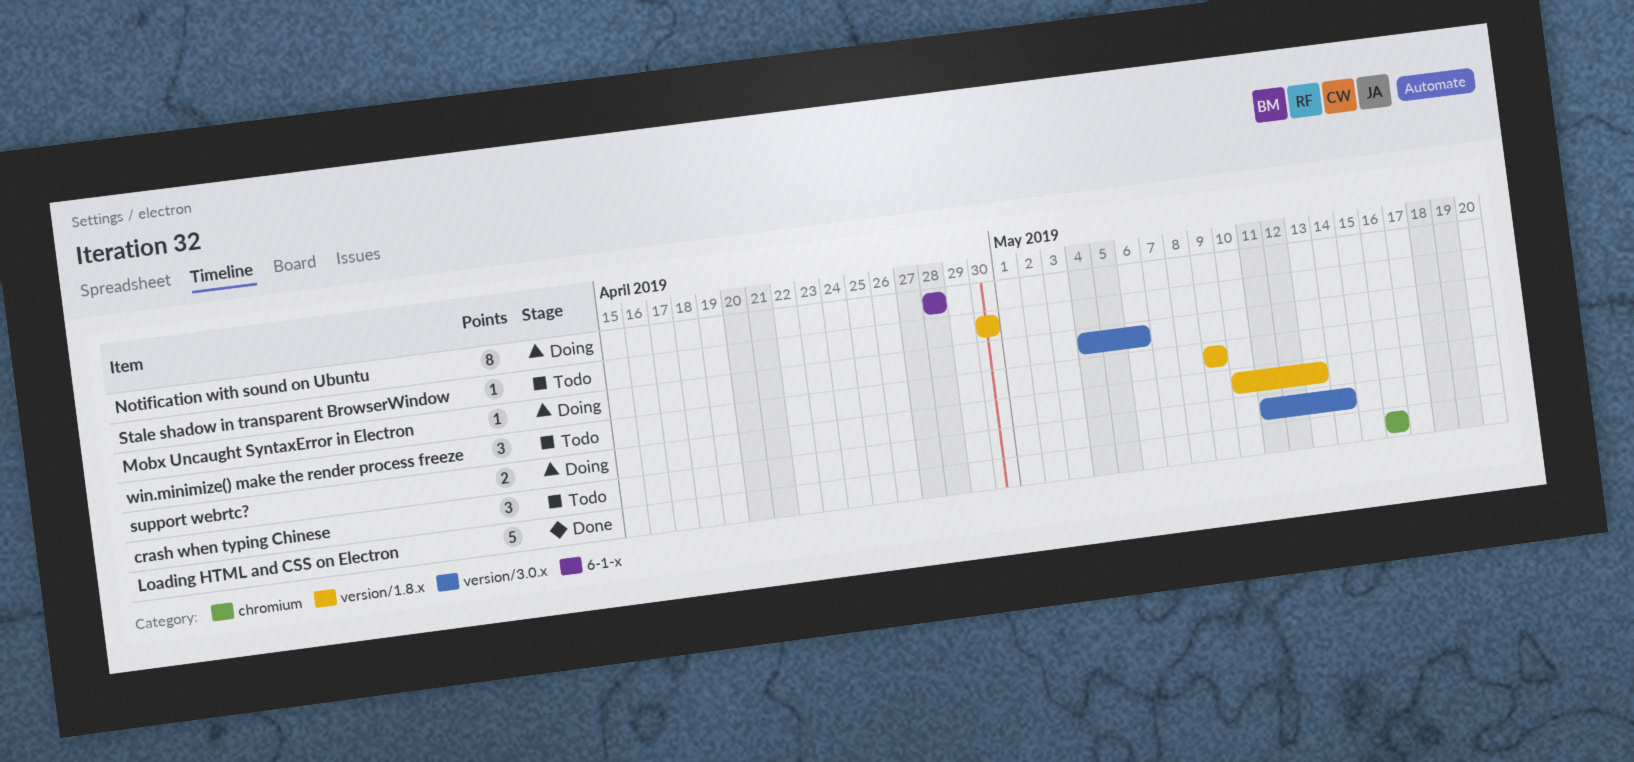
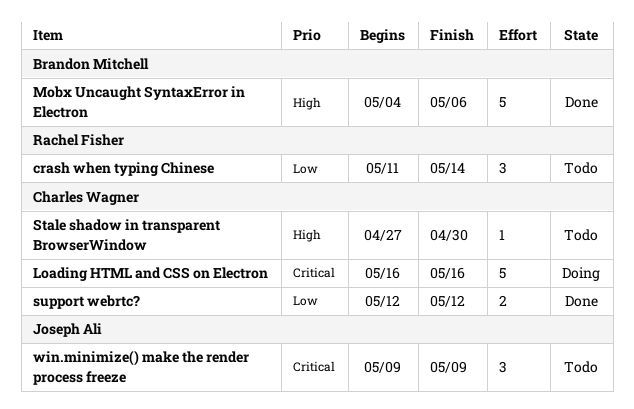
Loading HTML and CSS on Electron, status: Done -> Doing
Mobx Uncaught SyntaxError in Electron, status: Doing -> Done
Mobx Uncaught SyntaxError in Electron, estimate: 1 -> 5
Notification with sound on Ubuntu: present -> none
Stale shadow in transparent BrowserWindow, start: Apr 30 -> Apr 27
support webrtc?, status: Doing -> Done
support webrtc?, start: May 10 -> May 12
support webrtc?, due: May 13 -> May 12

